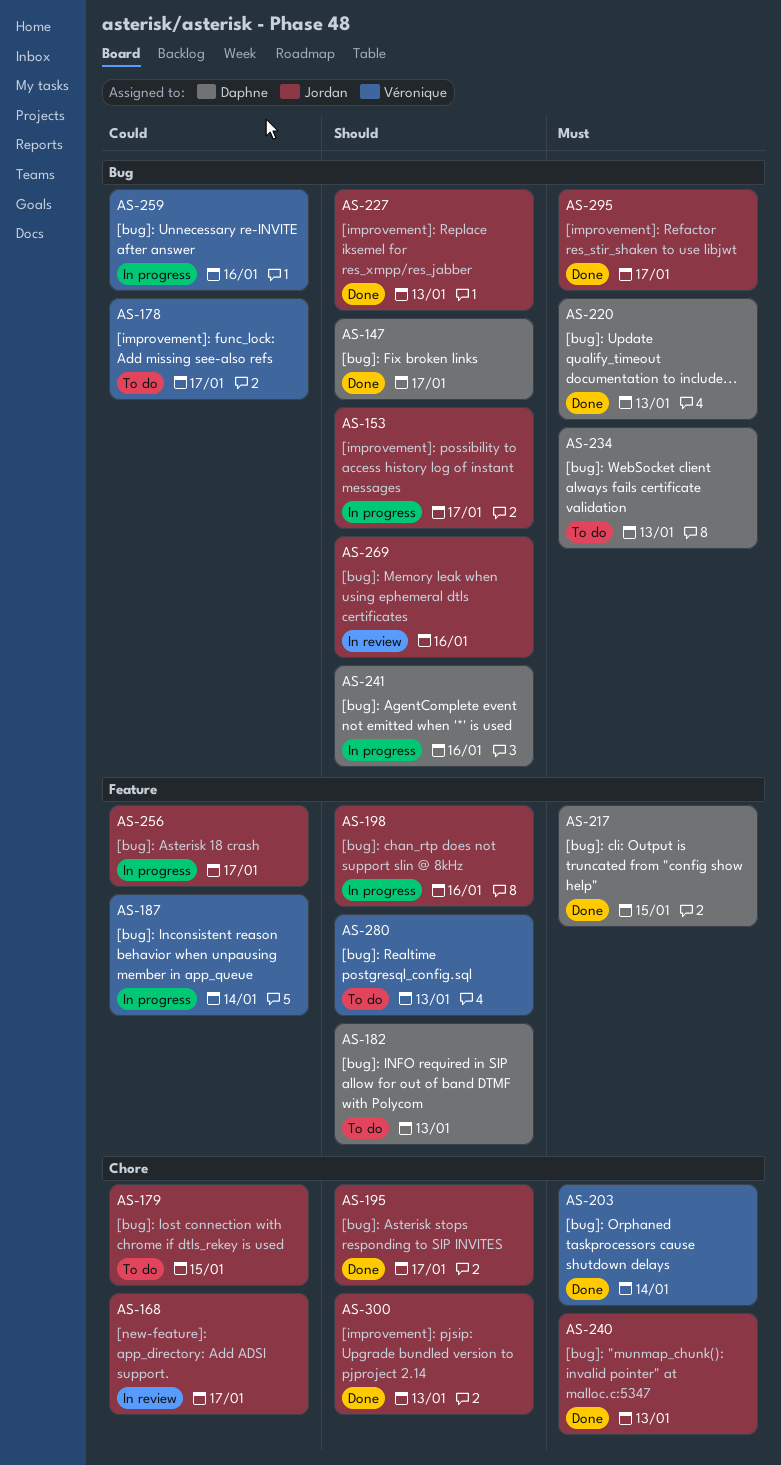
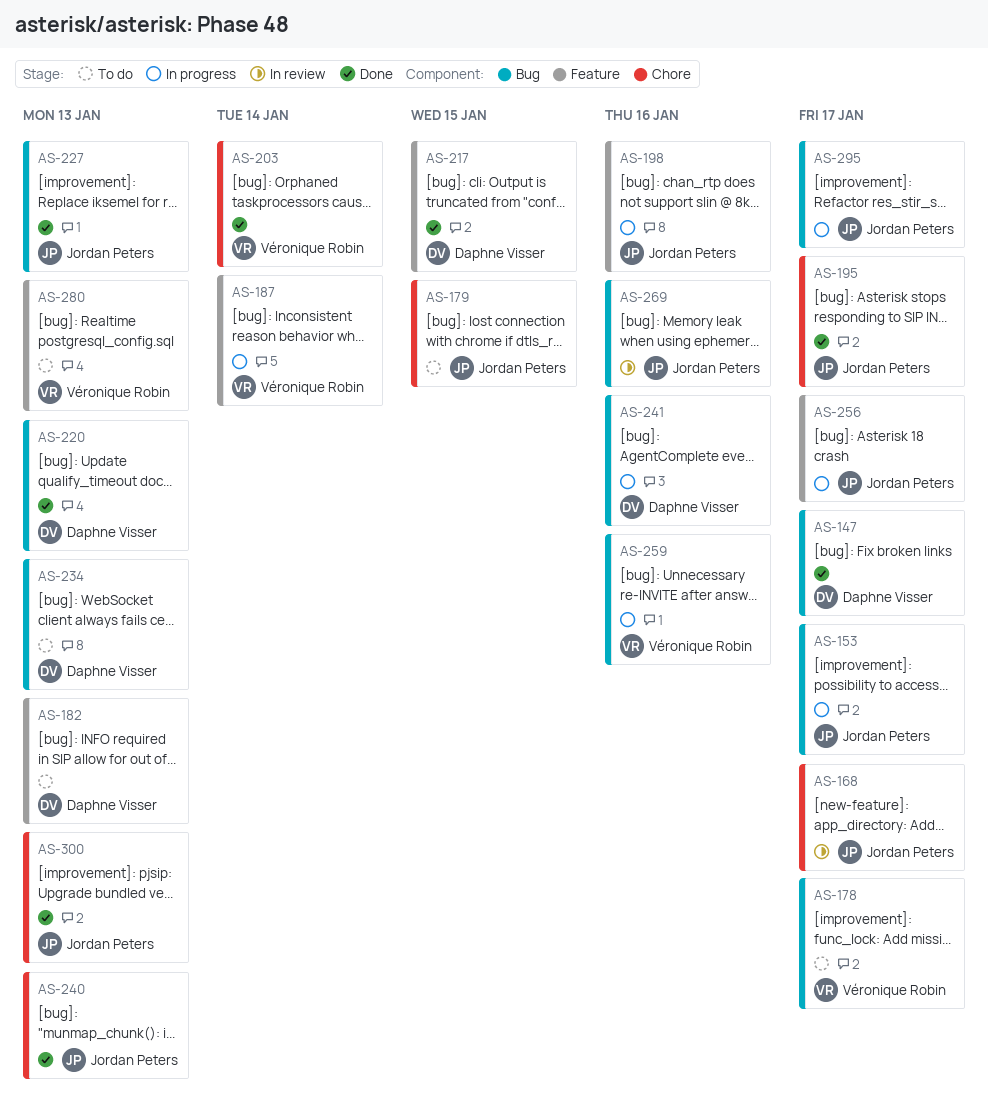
AS-295, status: Done -> In progress

